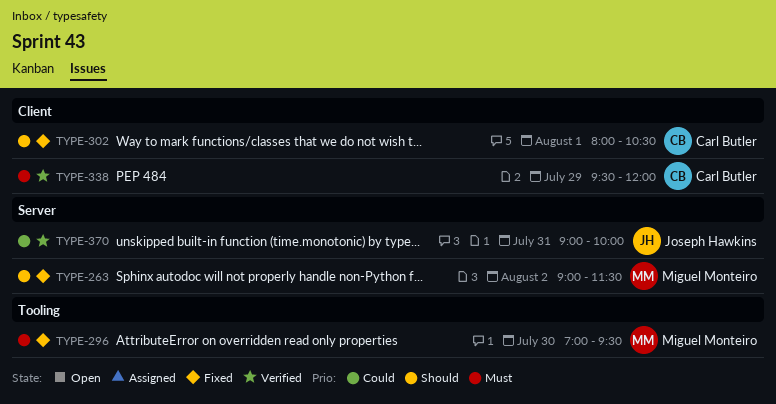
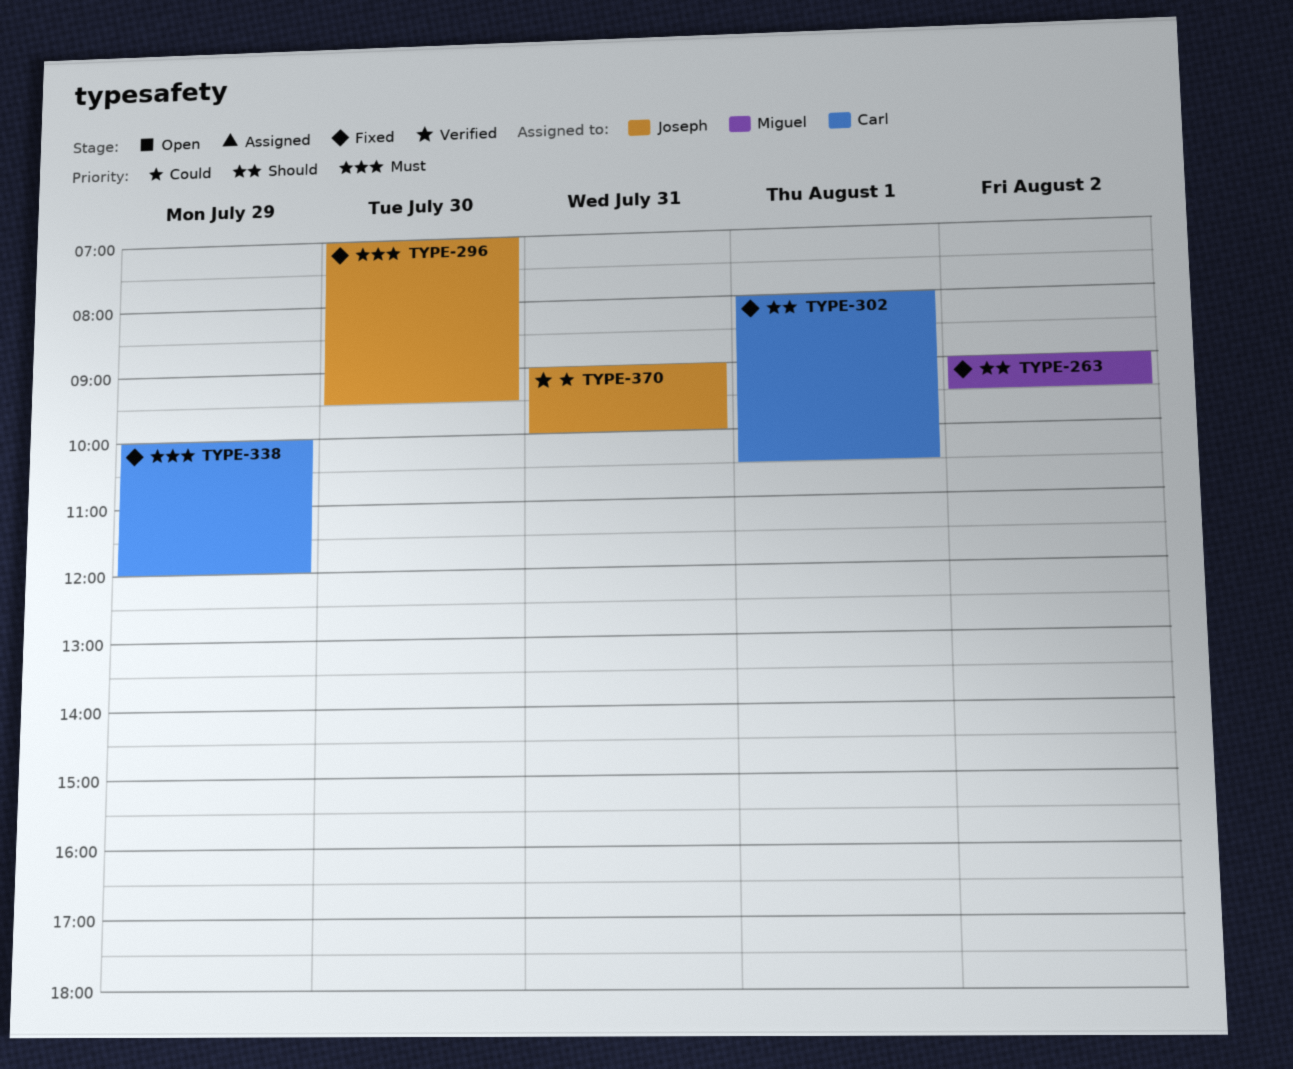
TYPE-263, ends: 11:30 -> 09:30
TYPE-296, owner: Miguel Monteiro -> Joseph Hawkins
TYPE-338, status: Verified -> Fixed
TYPE-338, begins: 09:30 -> 10:00

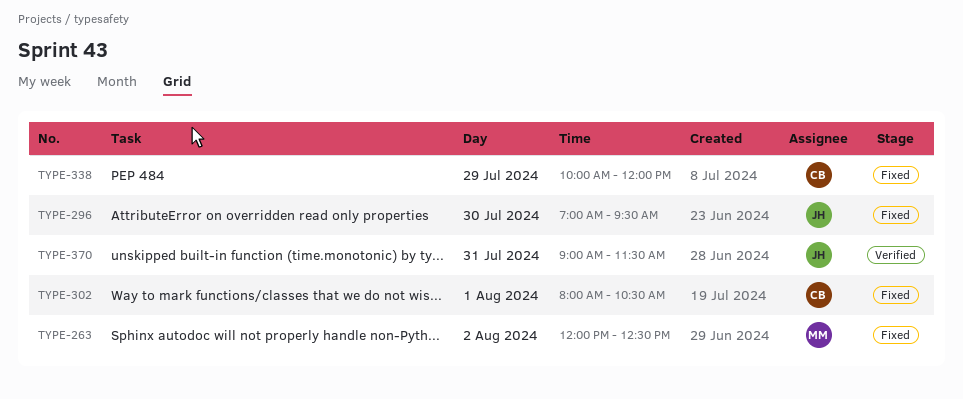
TYPE-263, begins: 09:00 -> 12:00
TYPE-263, ends: 09:30 -> 12:30
TYPE-370, ends: 10:00 -> 11:30

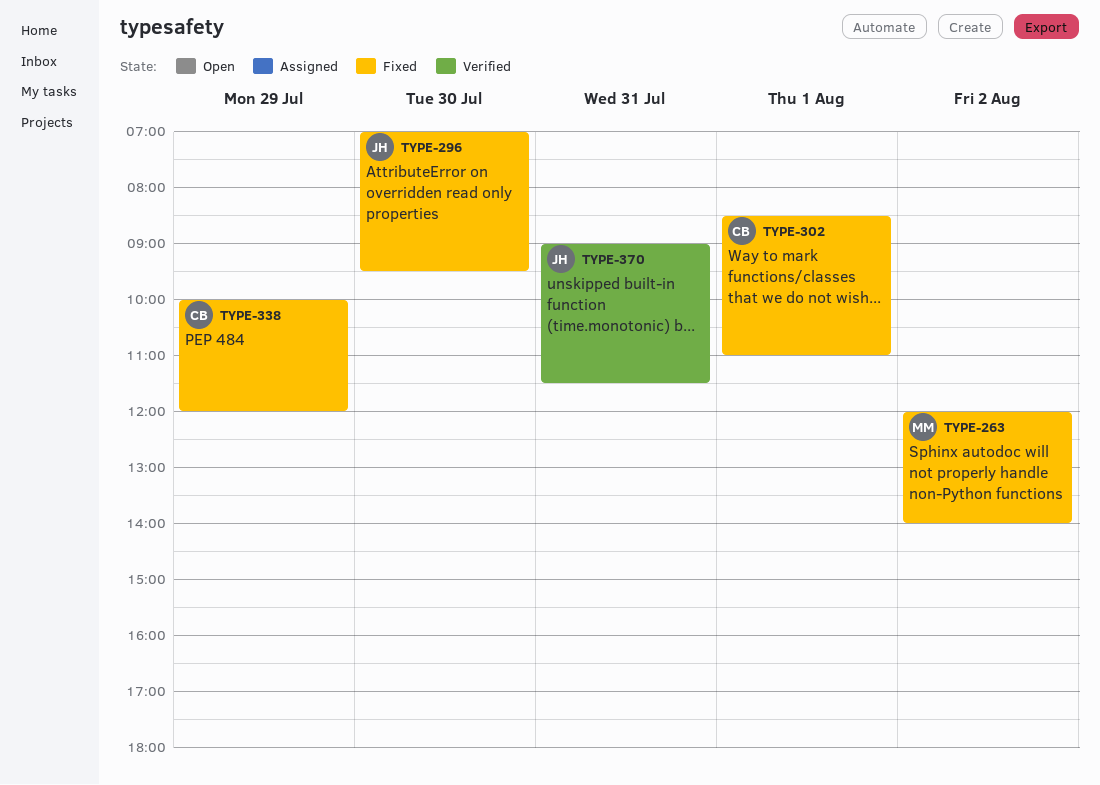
TYPE-263, ends: 12:30 -> 14:00
TYPE-302, begins: 08:00 -> 08:30
TYPE-302, ends: 10:30 -> 11:00

